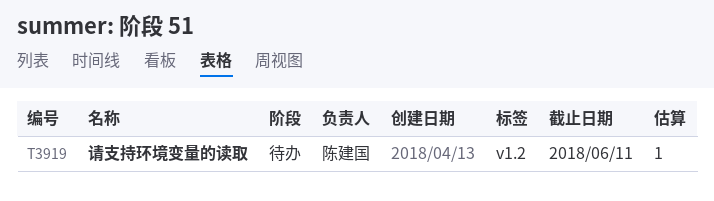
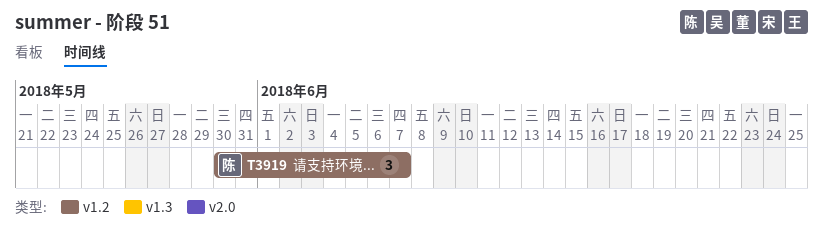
T3919, estimate: 1 -> 3
T3919, due: Jun 11 -> Jun 7

